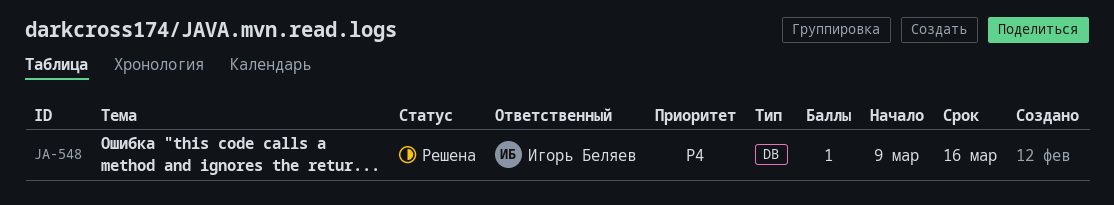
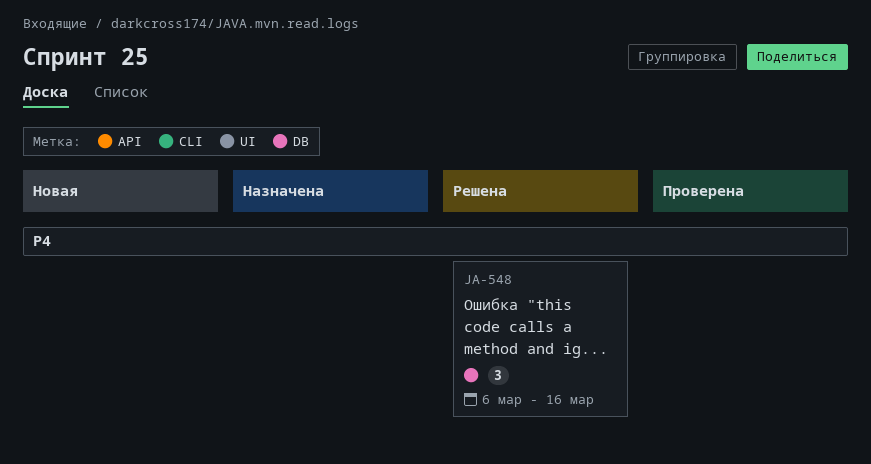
JA-548, estimate: 1 -> 3
JA-548, start: Mar 9 -> Mar 6

